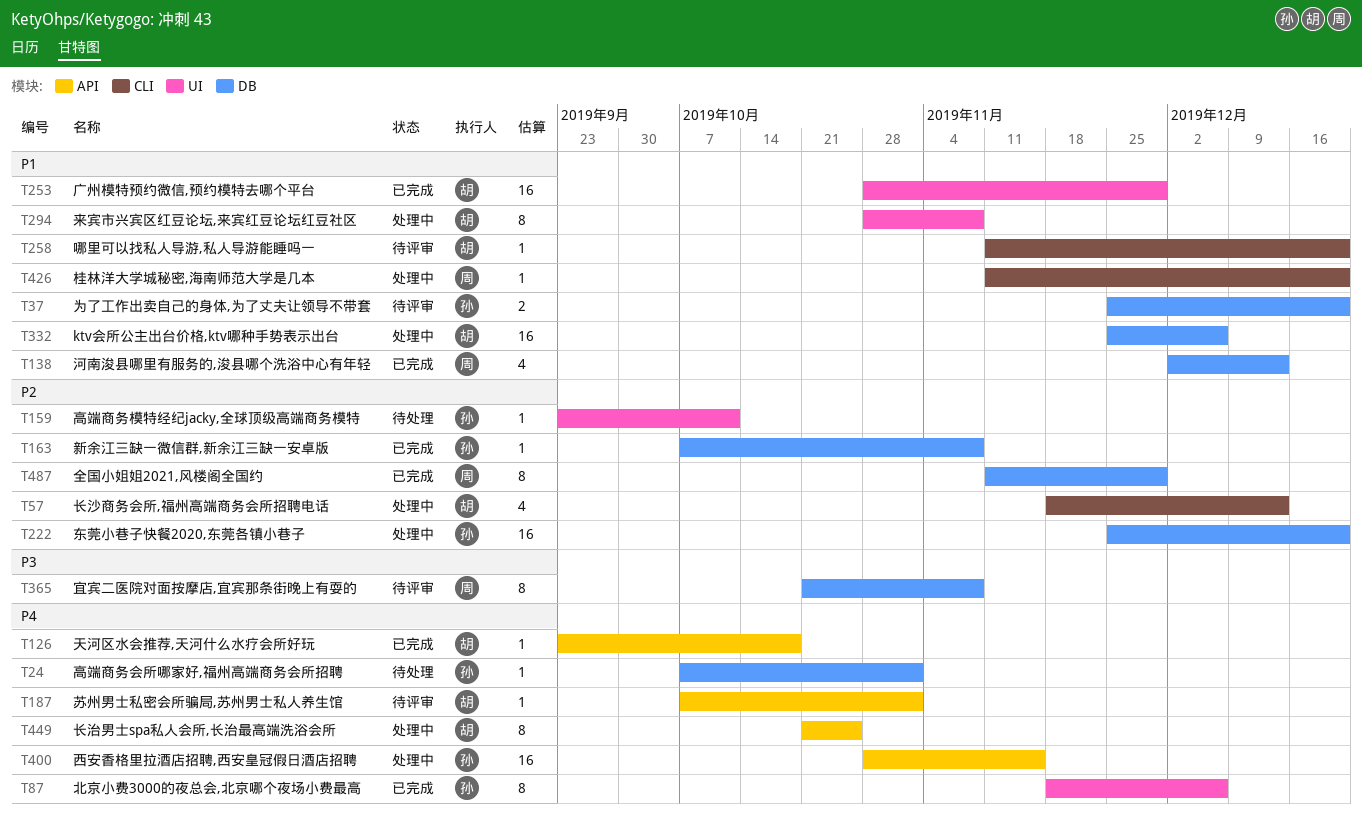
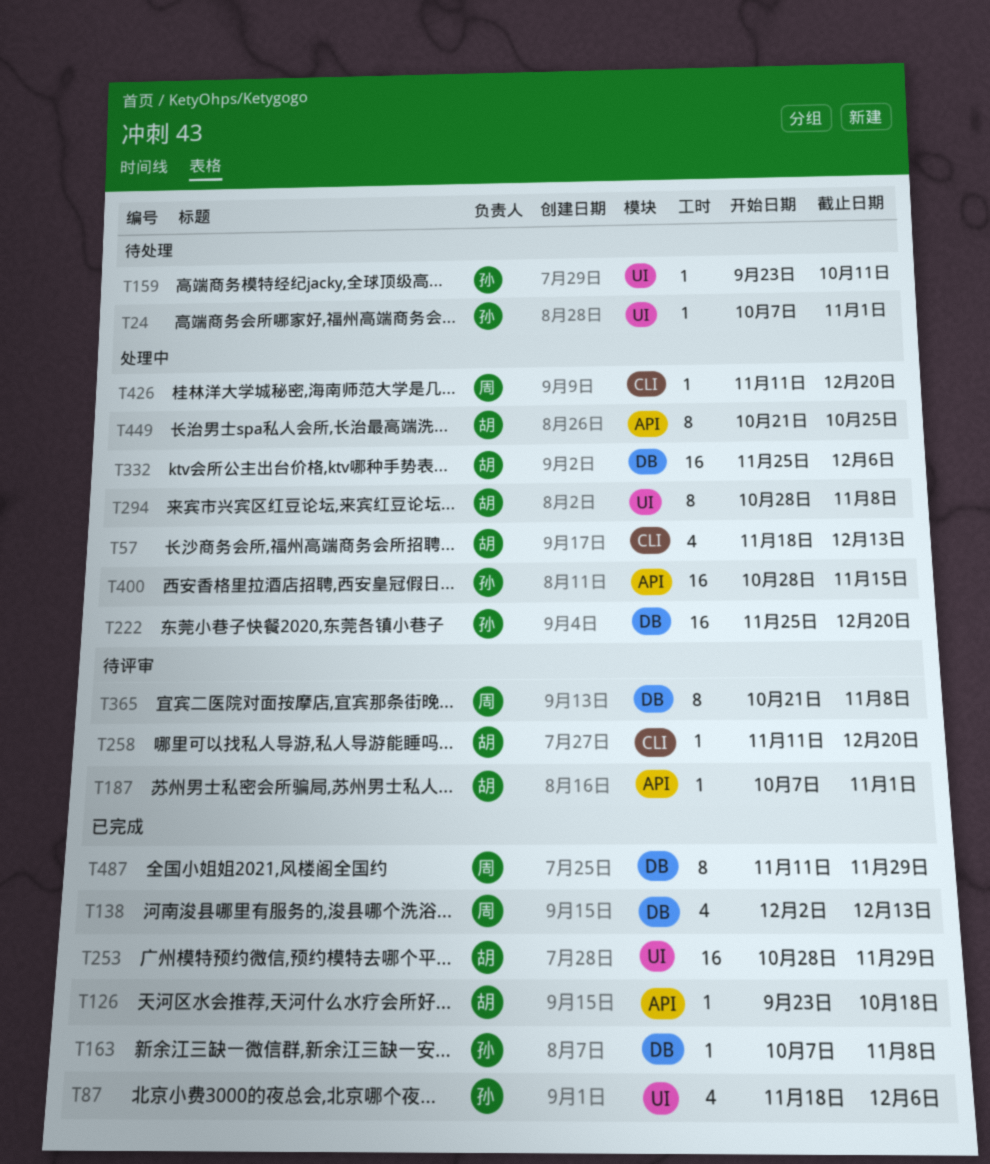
T24, label: DB -> UI
T37: present -> none
T87, estimate: 8 -> 4

